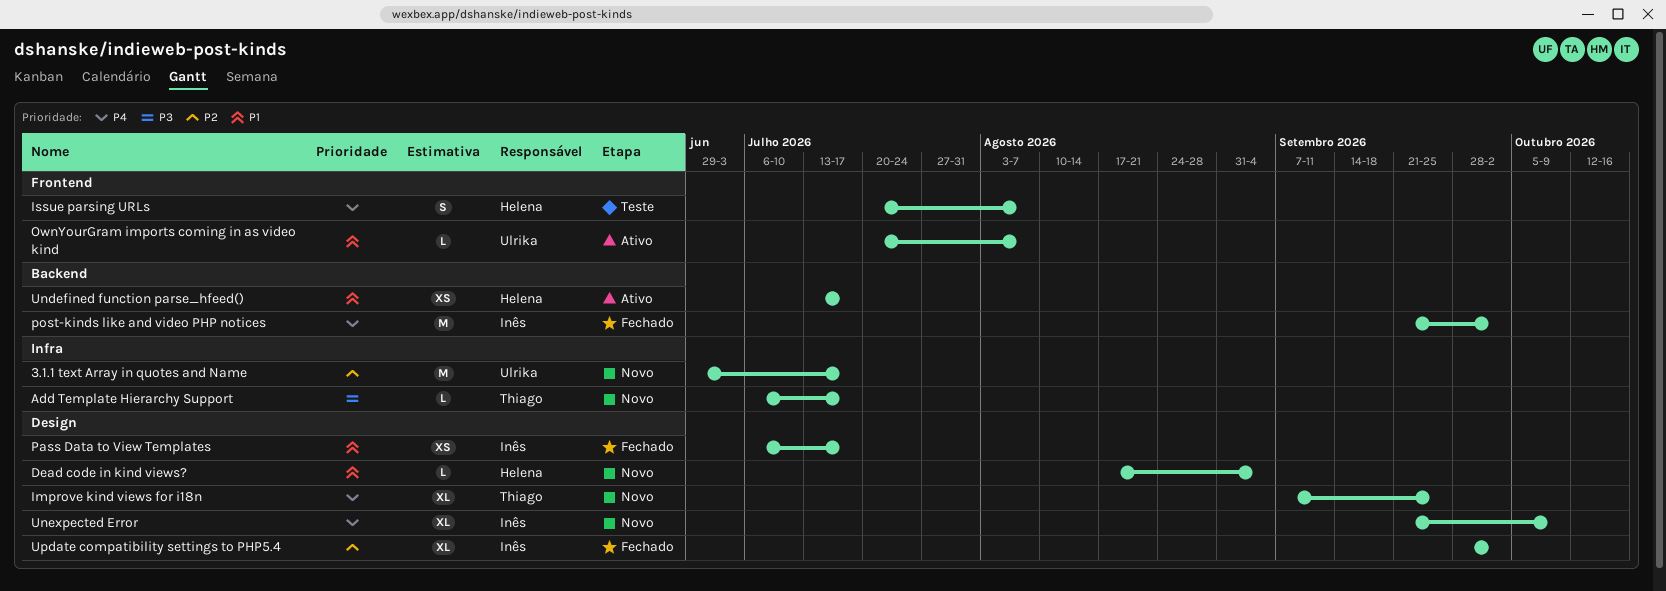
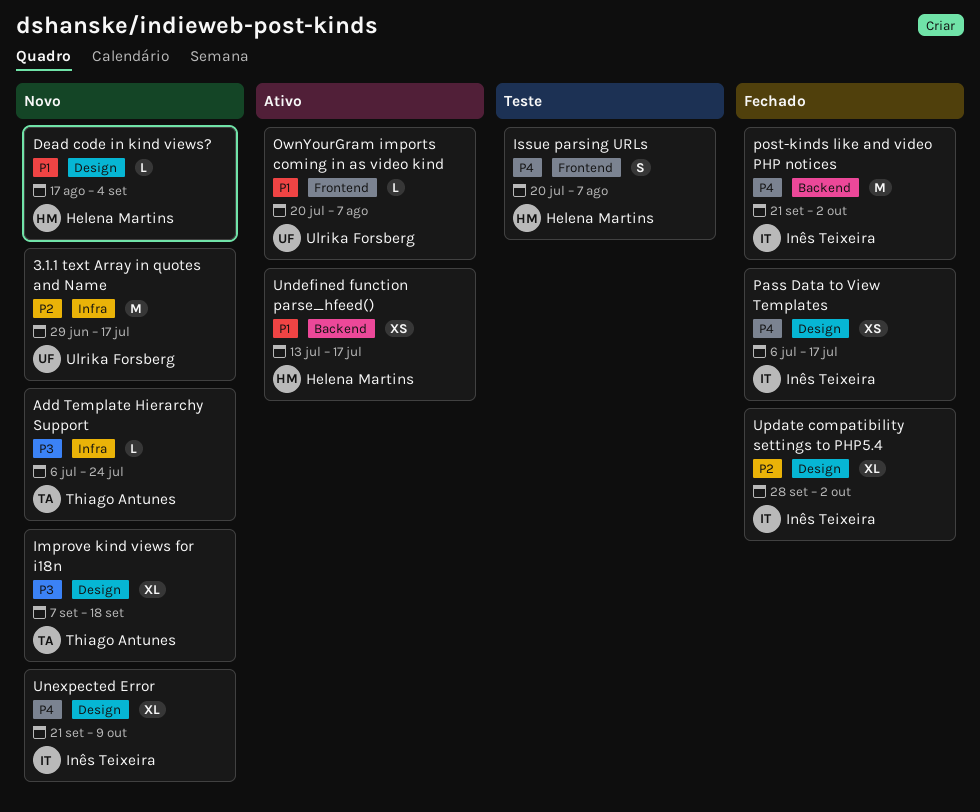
Add Template Hierarchy Support, due: Jul 17 -> Jul 24
Improve kind views for i18n, priority: P4 -> P3
Improve kind views for i18n, due: Sep 25 -> Sep 18
Pass Data to View Templates, priority: P1 -> P4

